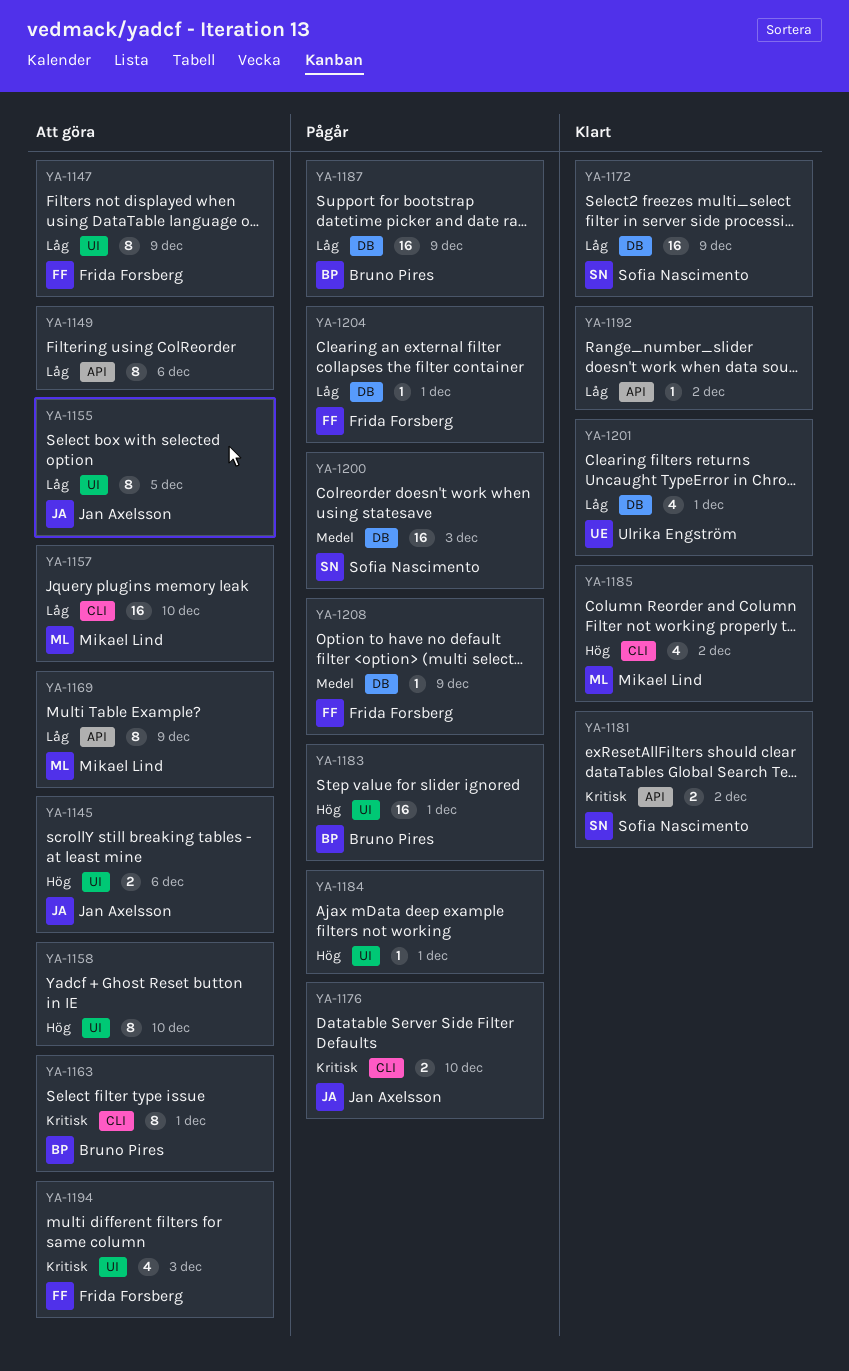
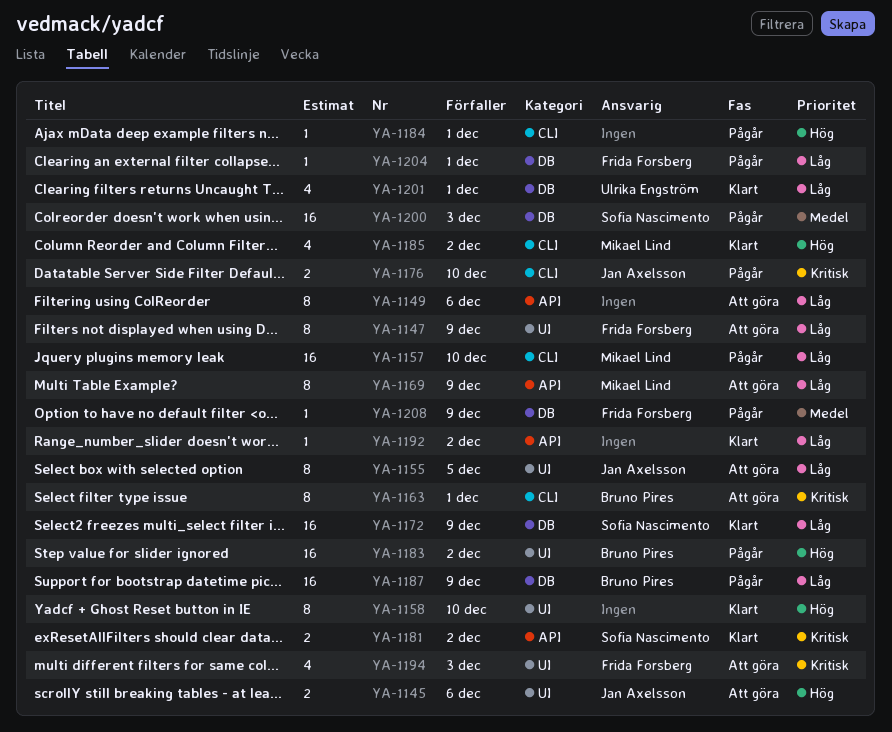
YA-1157, status: Att göra -> Pågår
YA-1158, status: Att göra -> Klart
YA-1183, due: Dec 1 -> Dec 2
YA-1184, label: UI -> CLI

